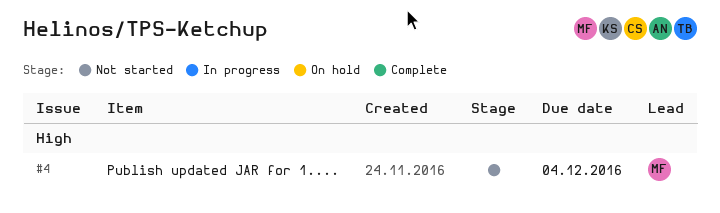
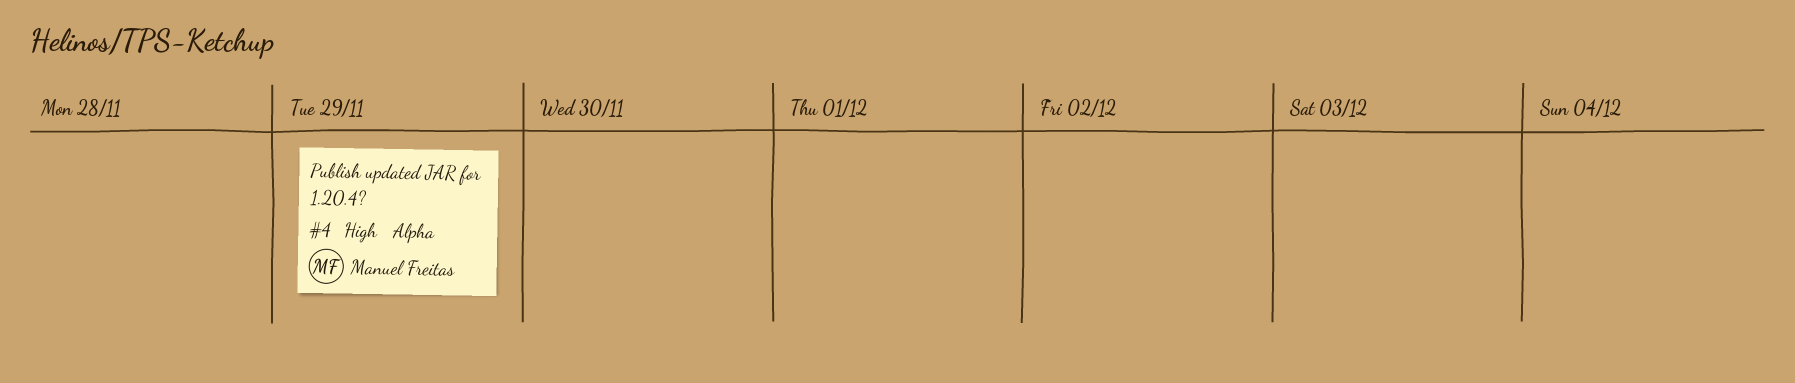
#4, due: Dec 4 -> Nov 29

